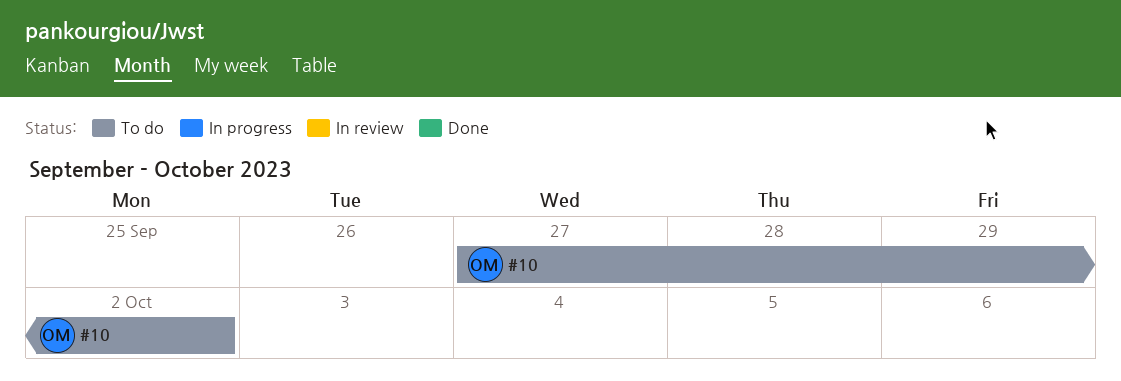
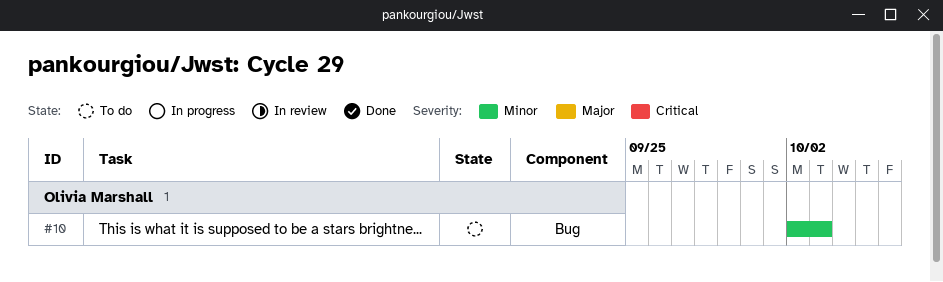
#10, start: Sep 27 -> Oct 2
#10, due: Oct 2 -> Oct 3

